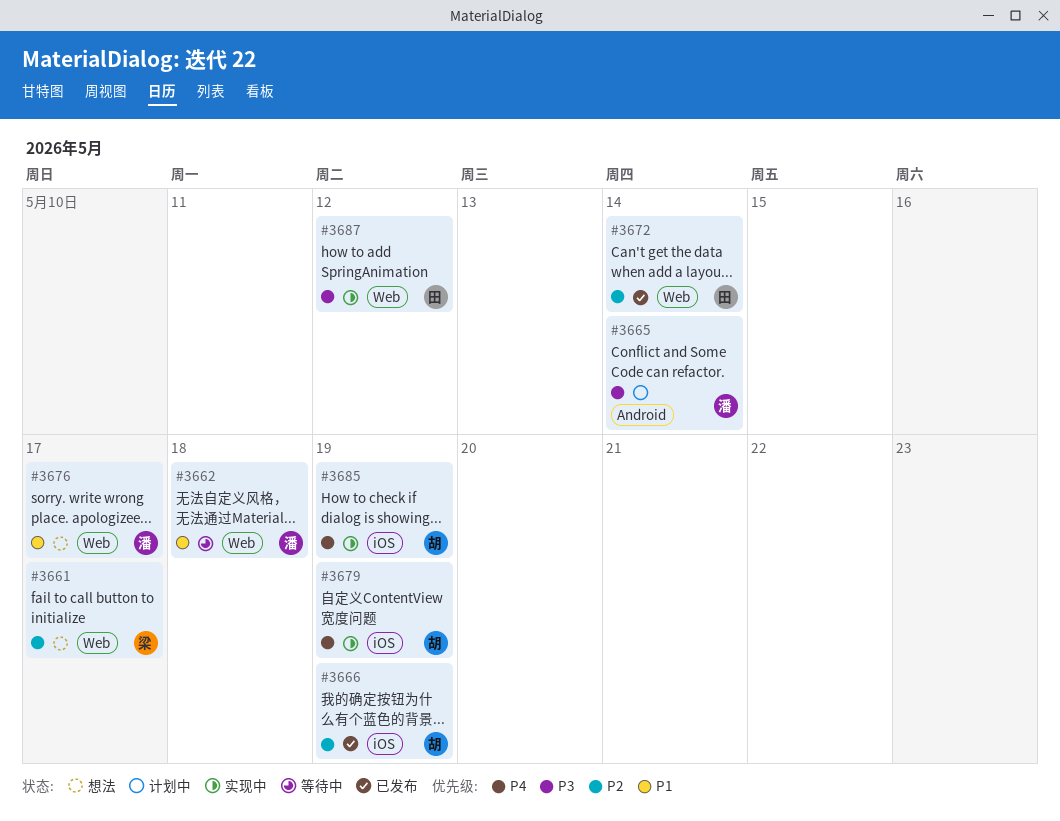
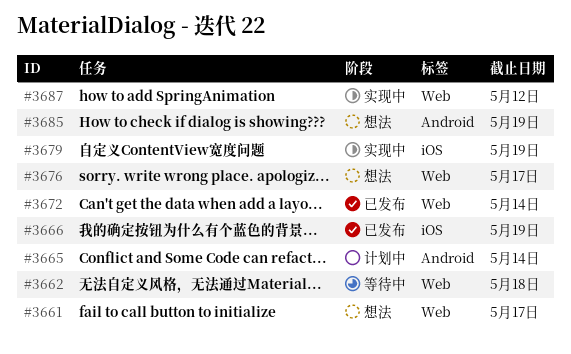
#3685, status: 实现中 -> 想法
#3685, label: iOS -> Android

